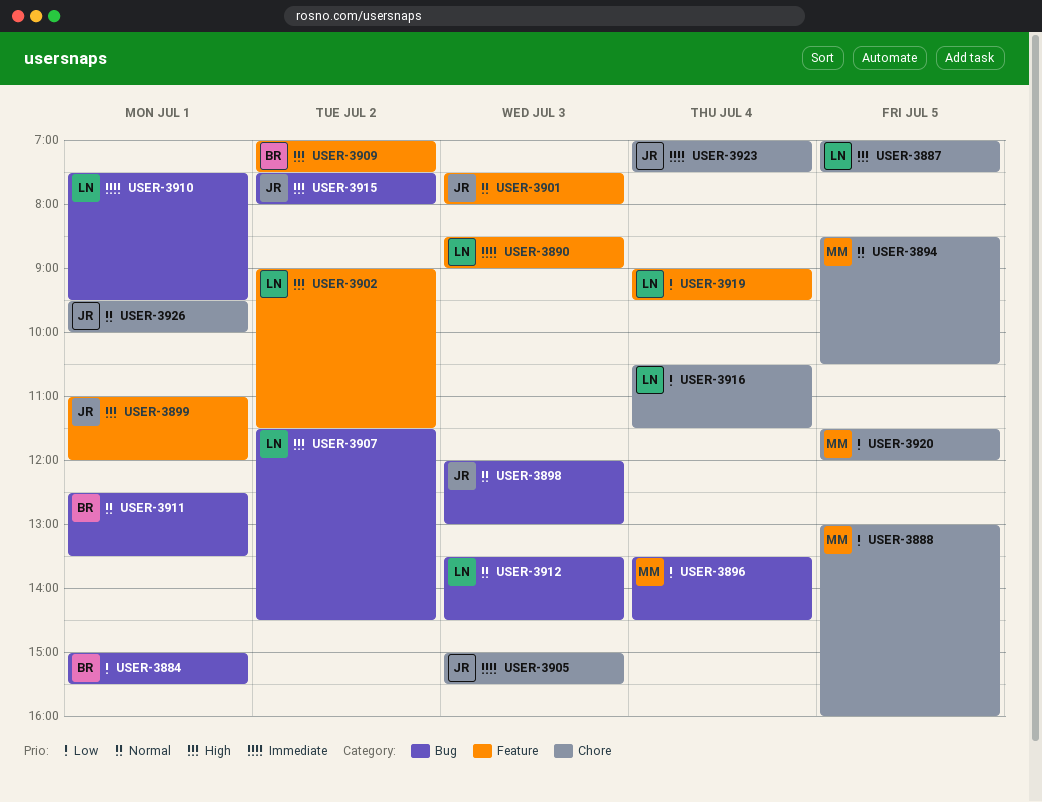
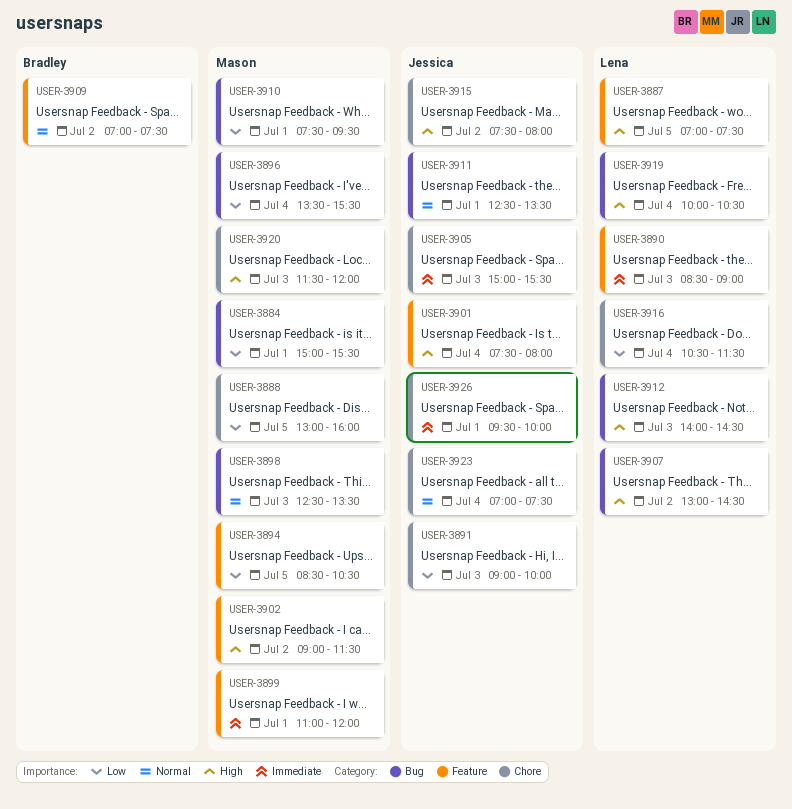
USER-3884, owner: Bradley -> Mason
USER-3887, label: Chore -> Feature
USER-3891: none -> present
USER-3894, priority: Normal -> Low
USER-3894, label: Chore -> Feature
USER-3896, ends: 14:30 -> 15:30
USER-3898, owner: Jessica -> Mason
USER-3898, begins: 12:00 -> 12:30
USER-3898, ends: 13:00 -> 13:30
USER-3899, owner: Jessica -> Mason
USER-3899, priority: High -> Immediate
USER-3901, priority: Normal -> High
USER-3901, day: Jul 3 -> Jul 4
USER-3902, owner: Lena -> Mason
USER-3907, begins: 11:30 -> 13:00
USER-3909, priority: High -> Normal
USER-3910, owner: Lena -> Mason
USER-3910, priority: Immediate -> Low
USER-3911, owner: Bradley -> Jessica
USER-3912, priority: Normal -> High
USER-3912, begins: 13:30 -> 14:00
USER-3915, label: Bug -> Chore
USER-3919, priority: Low -> High
USER-3919, label: Feature -> Bug
USER-3919, begins: 09:00 -> 10:00
USER-3919, ends: 09:30 -> 10:30
USER-3920, priority: Low -> High
USER-3920, day: Jul 5 -> Jul 3
USER-3923, priority: Immediate -> Normal
USER-3926, priority: Normal -> Immediate

